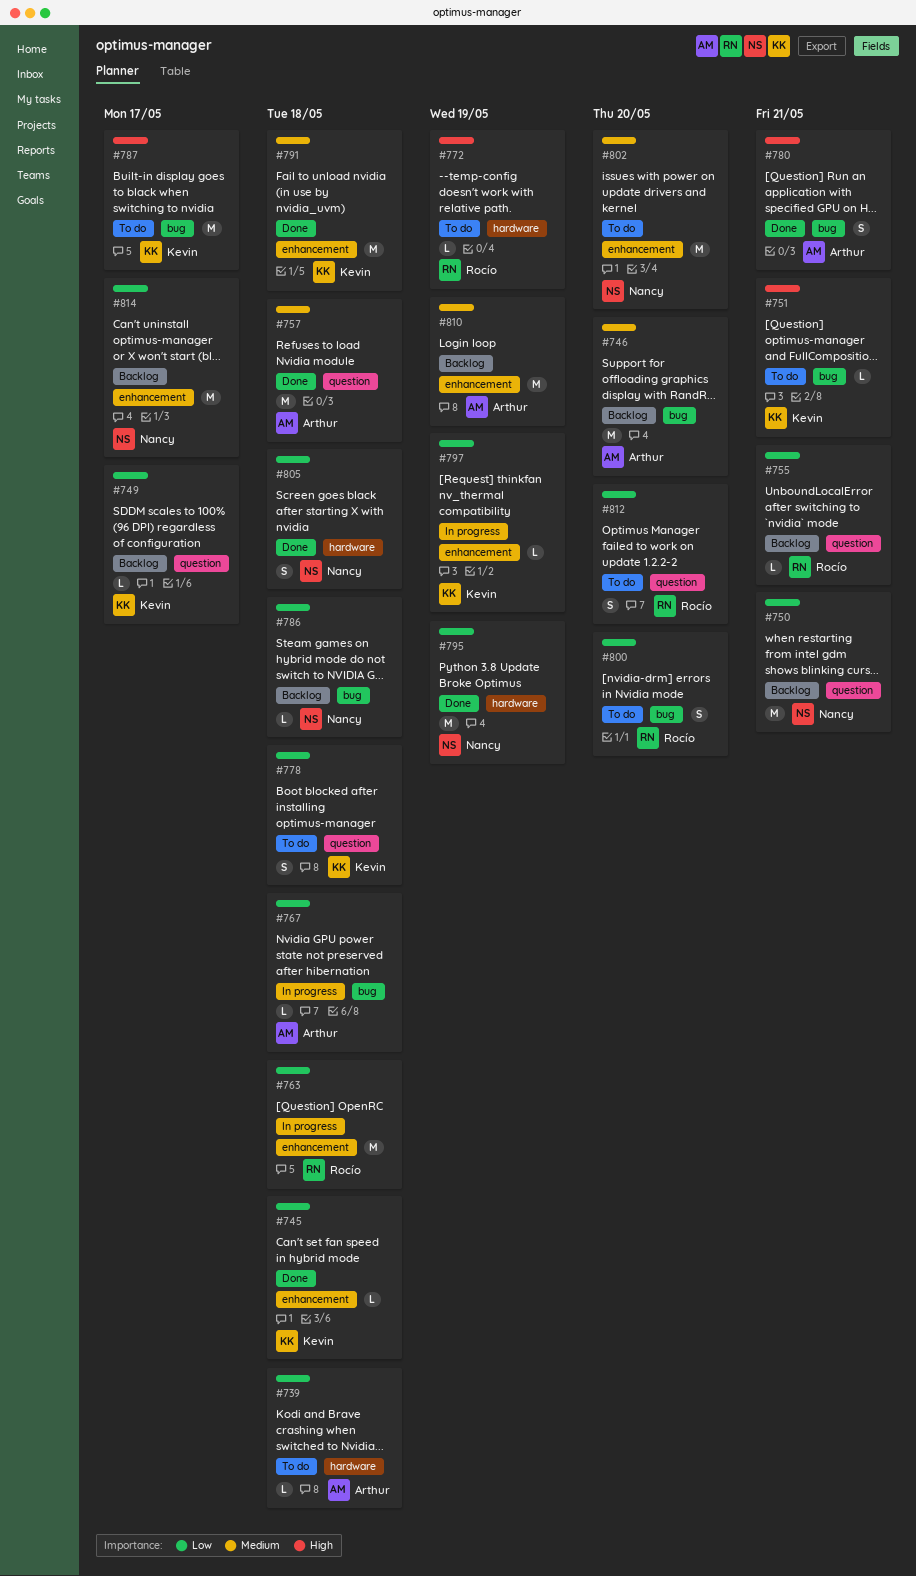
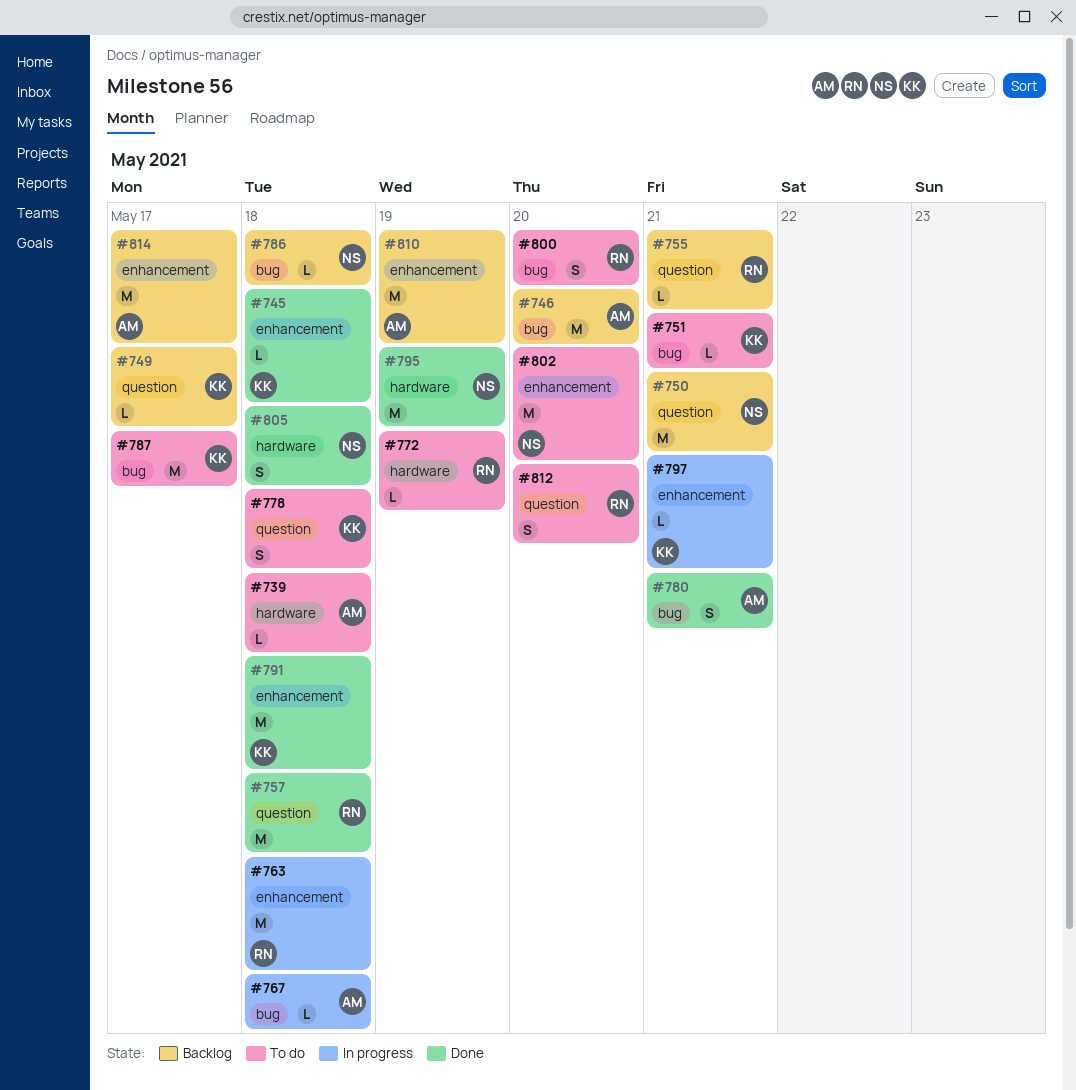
#757, owner: Arthur -> Rocío
#797, due: May 19 -> May 21
#814, owner: Nancy -> Arthur

